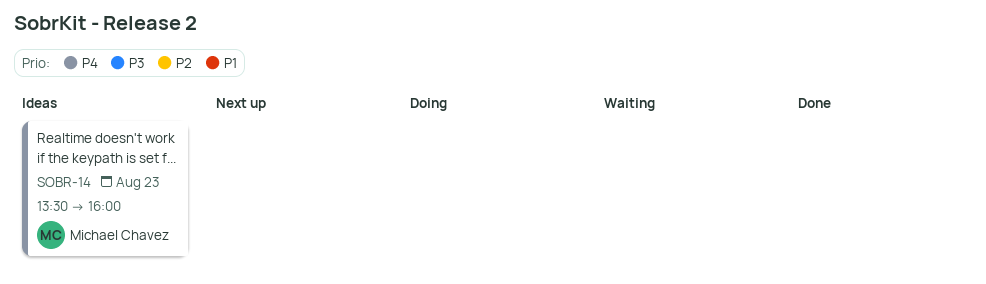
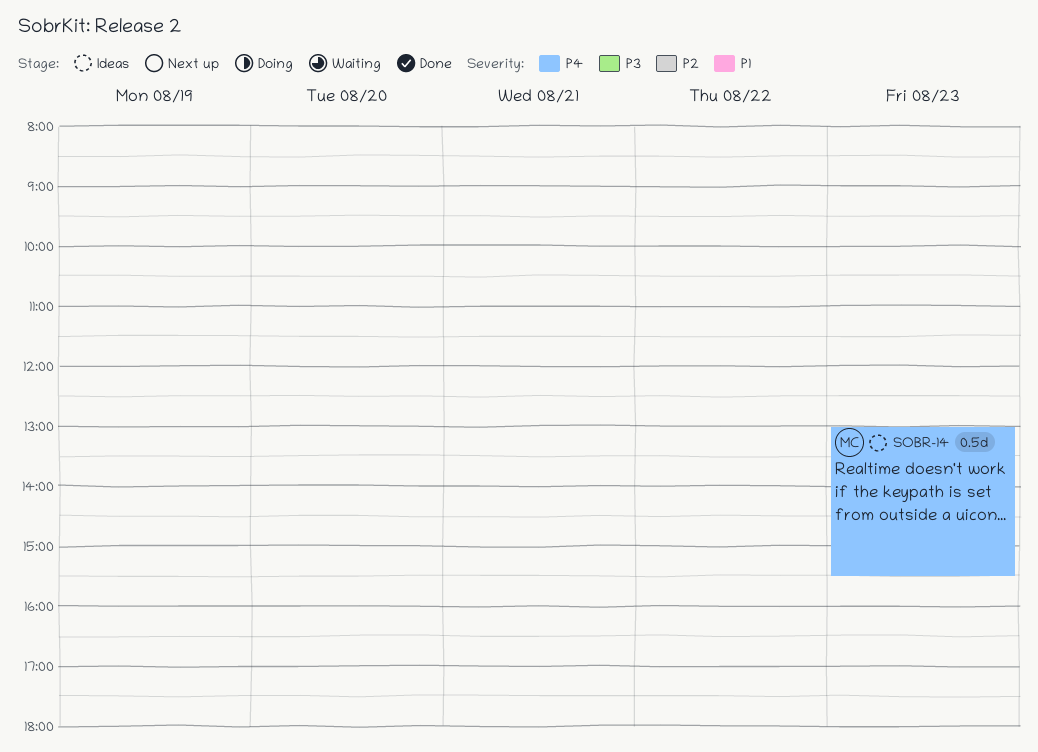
SOBR-14, begins: 13:30 -> 13:00
SOBR-14, ends: 16:00 -> 15:30

